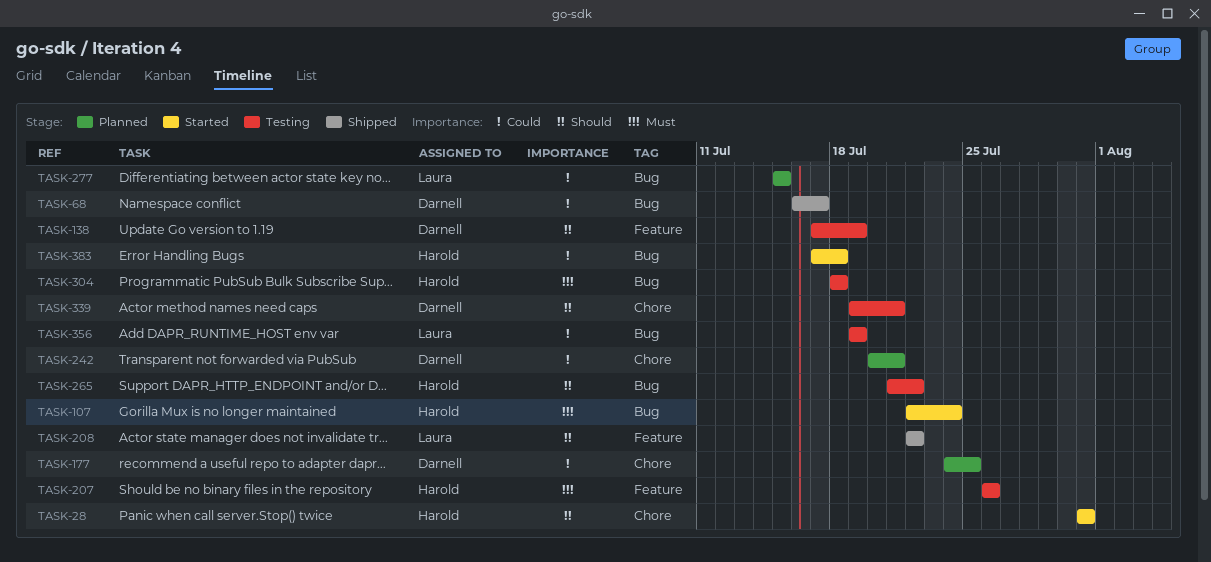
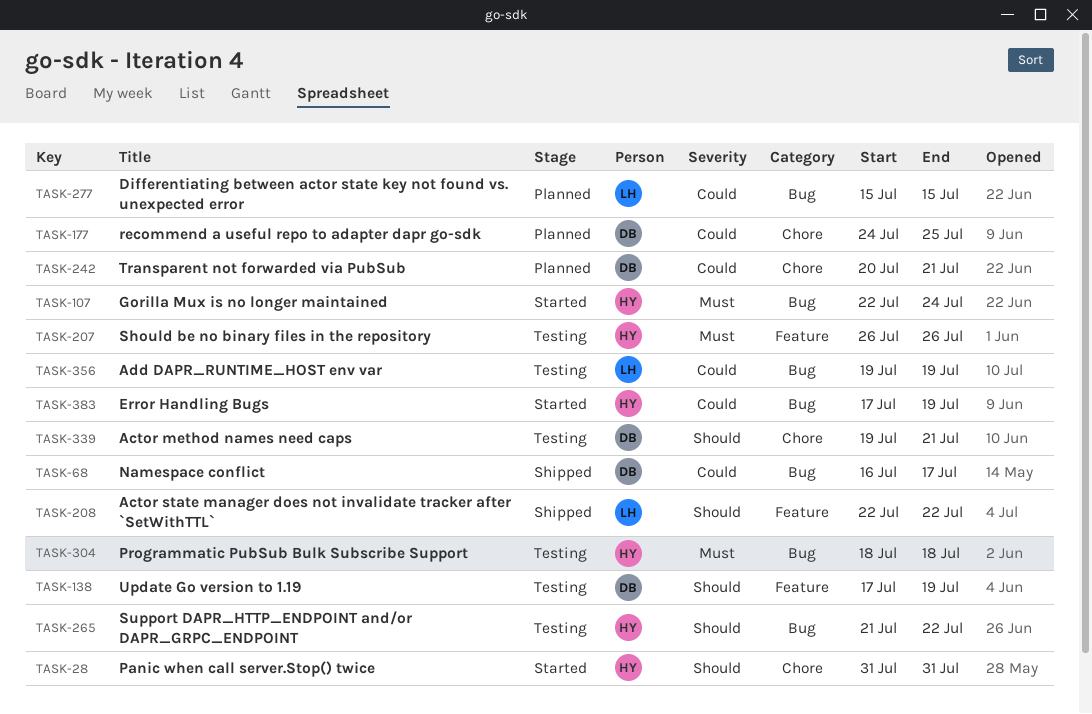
TASK-383, due: Jul 18 -> Jul 19

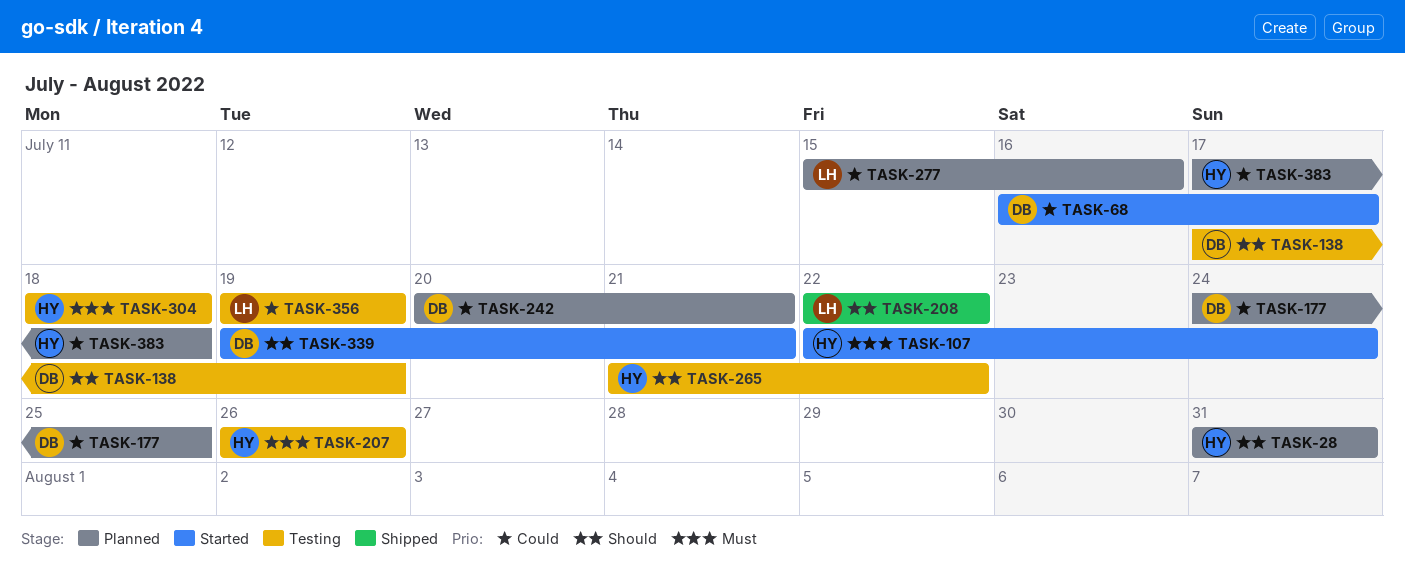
TASK-28, status: Started -> Planned
TASK-68, status: Shipped -> Started
TASK-277, due: Jul 15 -> Jul 16
TASK-339, status: Testing -> Started
TASK-383, status: Started -> Planned
TASK-383, due: Jul 19 -> Jul 18

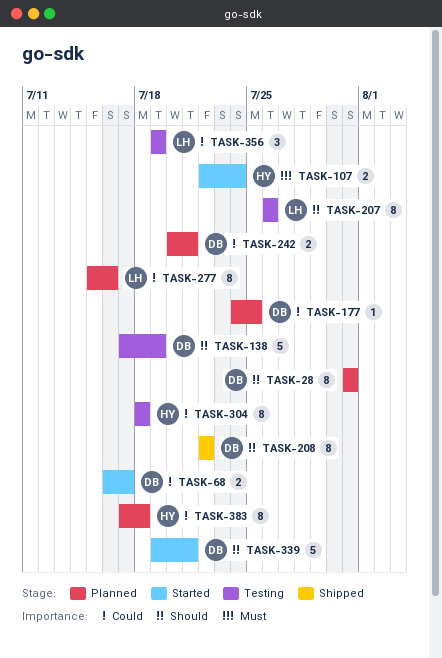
TASK-28, owner: HY -> DB
TASK-207, owner: HY -> LH
TASK-207, priority: Must -> Should
TASK-208, owner: LH -> DB
TASK-265: present -> none
TASK-304, priority: Must -> Could

